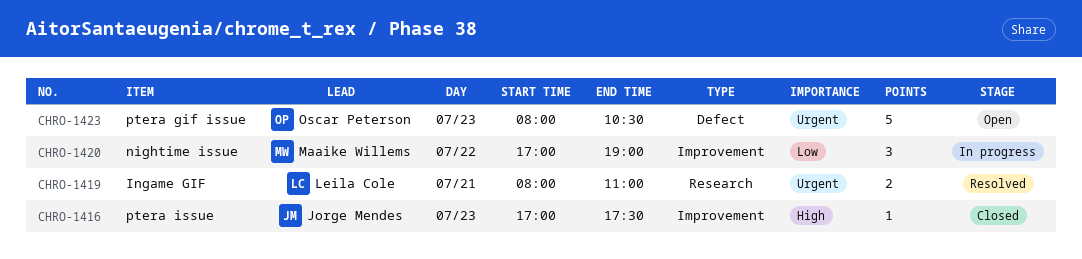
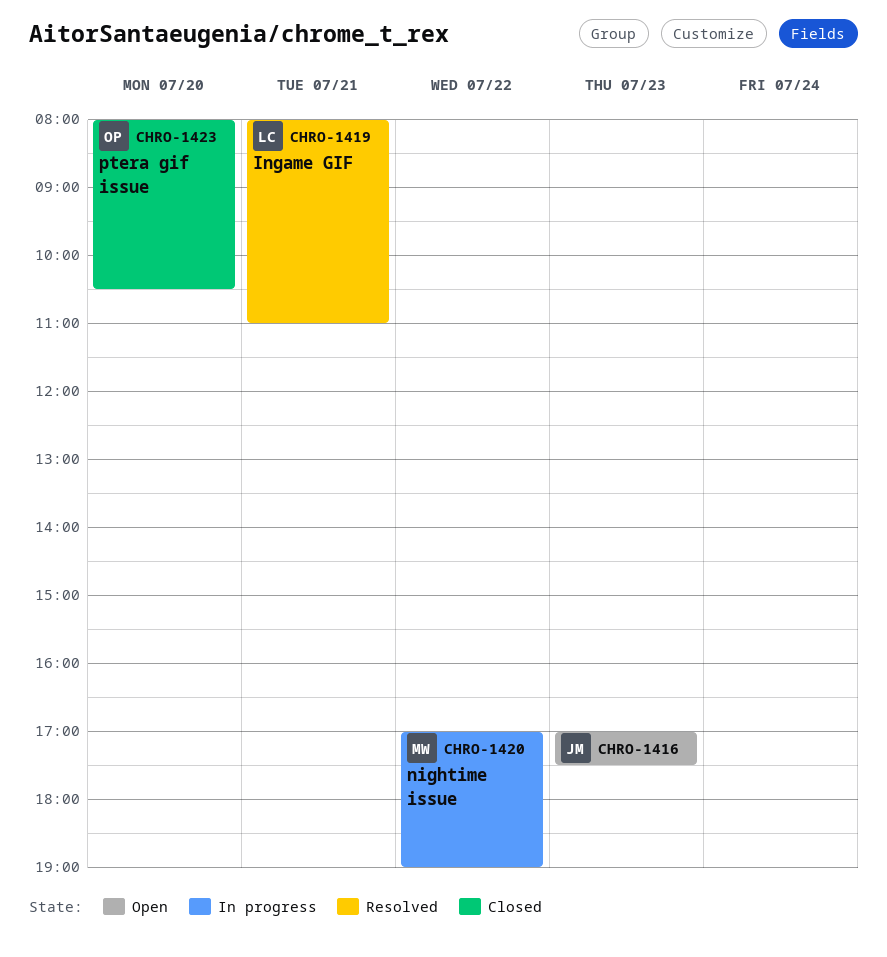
CHRO-1416, status: Closed -> Open
CHRO-1423, status: Open -> Closed
CHRO-1423, day: Jul 23 -> Jul 20

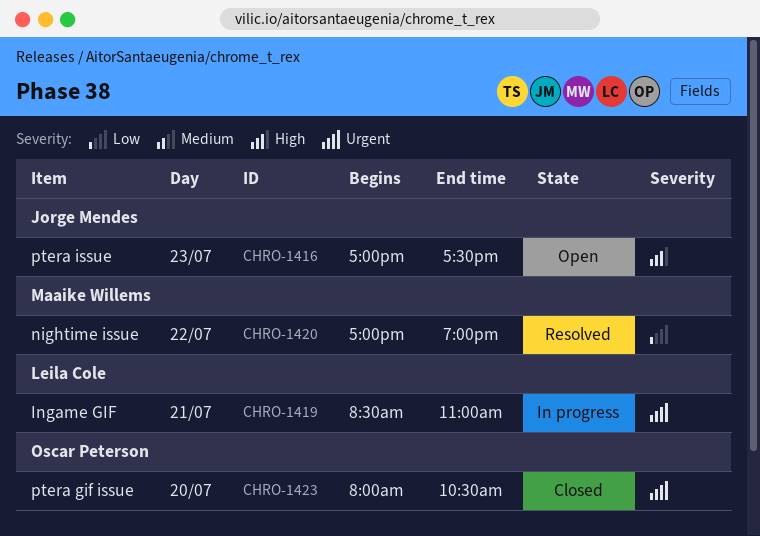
CHRO-1419, status: Resolved -> In progress
CHRO-1419, begins: 08:00 -> 08:30
CHRO-1420, status: In progress -> Resolved

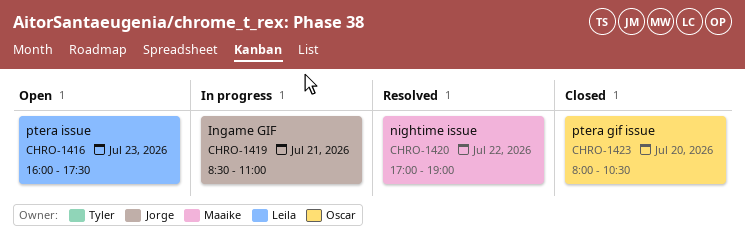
CHRO-1416, owner: Jorge Mendes -> Leila Cole
CHRO-1416, begins: 17:00 -> 16:00
CHRO-1419, owner: Leila Cole -> Jorge Mendes

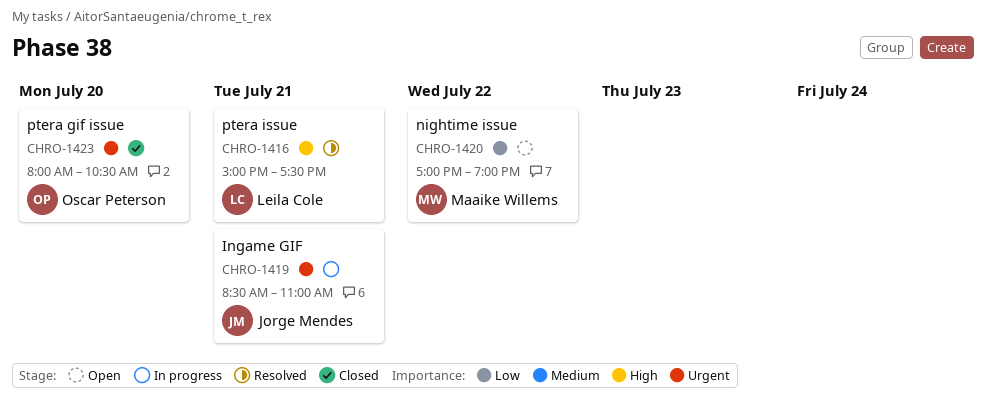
CHRO-1416, status: Open -> Resolved
CHRO-1416, day: Jul 23 -> Jul 21
CHRO-1416, begins: 16:00 -> 15:00
CHRO-1420, status: Resolved -> Open

